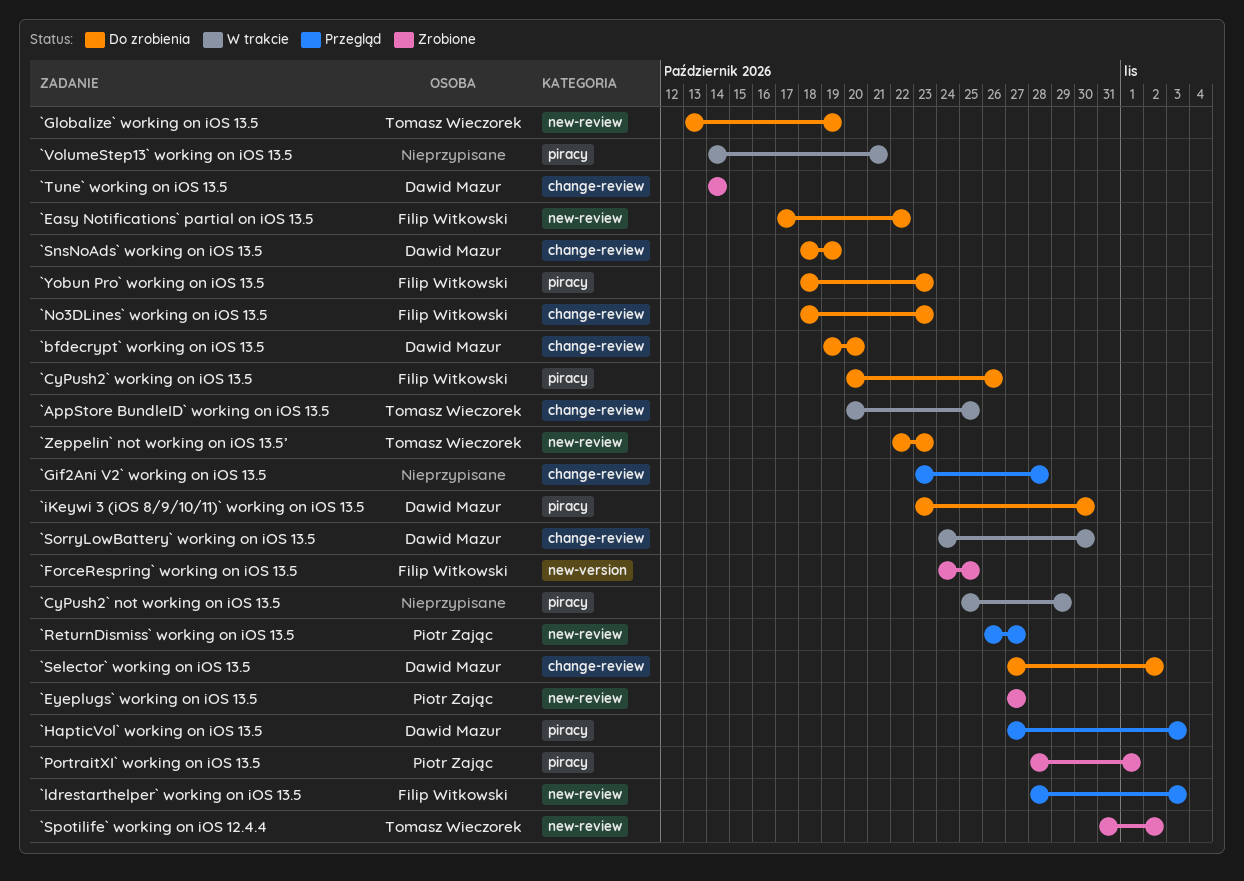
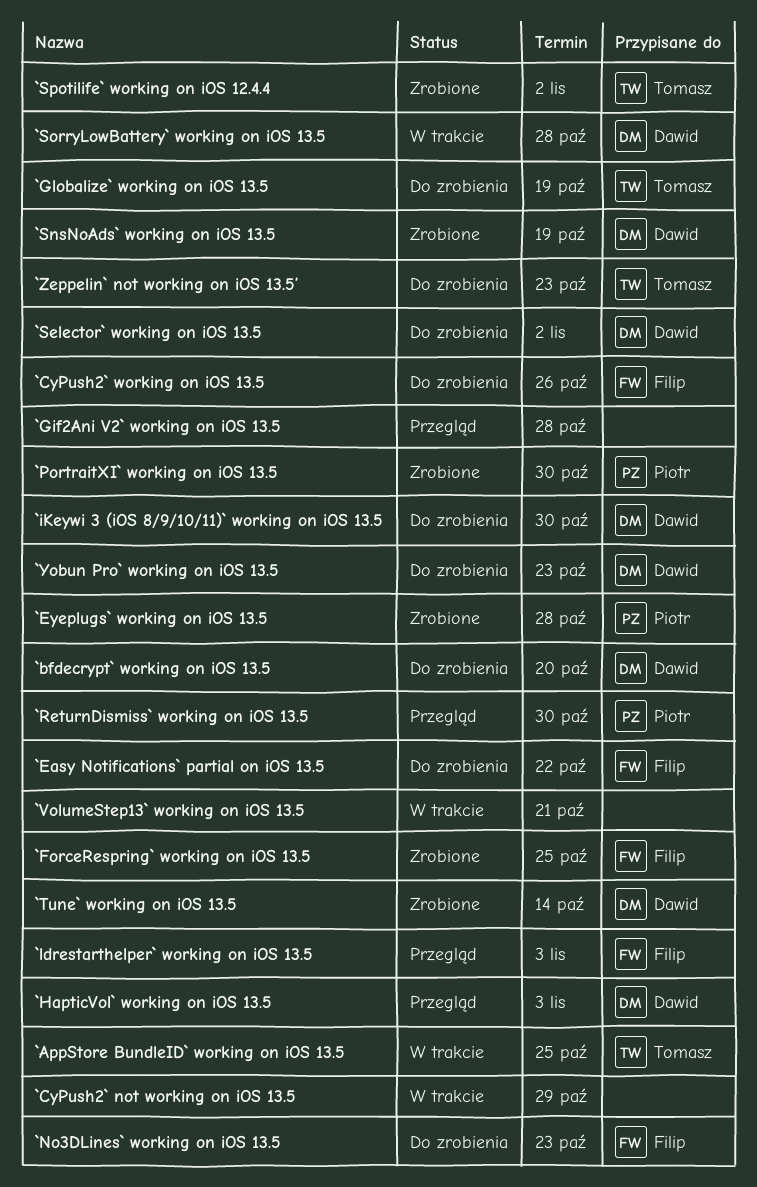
`Eyeplugs` working on iOS 13.5, due: Oct 27 -> Oct 28
`PortraitXI` working on iOS 13.5, due: Nov 1 -> Oct 30
`ReturnDismiss` working on iOS 13.5, due: Oct 27 -> Oct 30
`SnsNoAds` working on iOS 13.5, status: Do zrobienia -> Zrobione
`SorryLowBattery` working on iOS 13.5, due: Oct 30 -> Oct 28
`Yobun Pro` working on iOS 13.5, owner: Filip Witkowski -> Dawid Mazur

